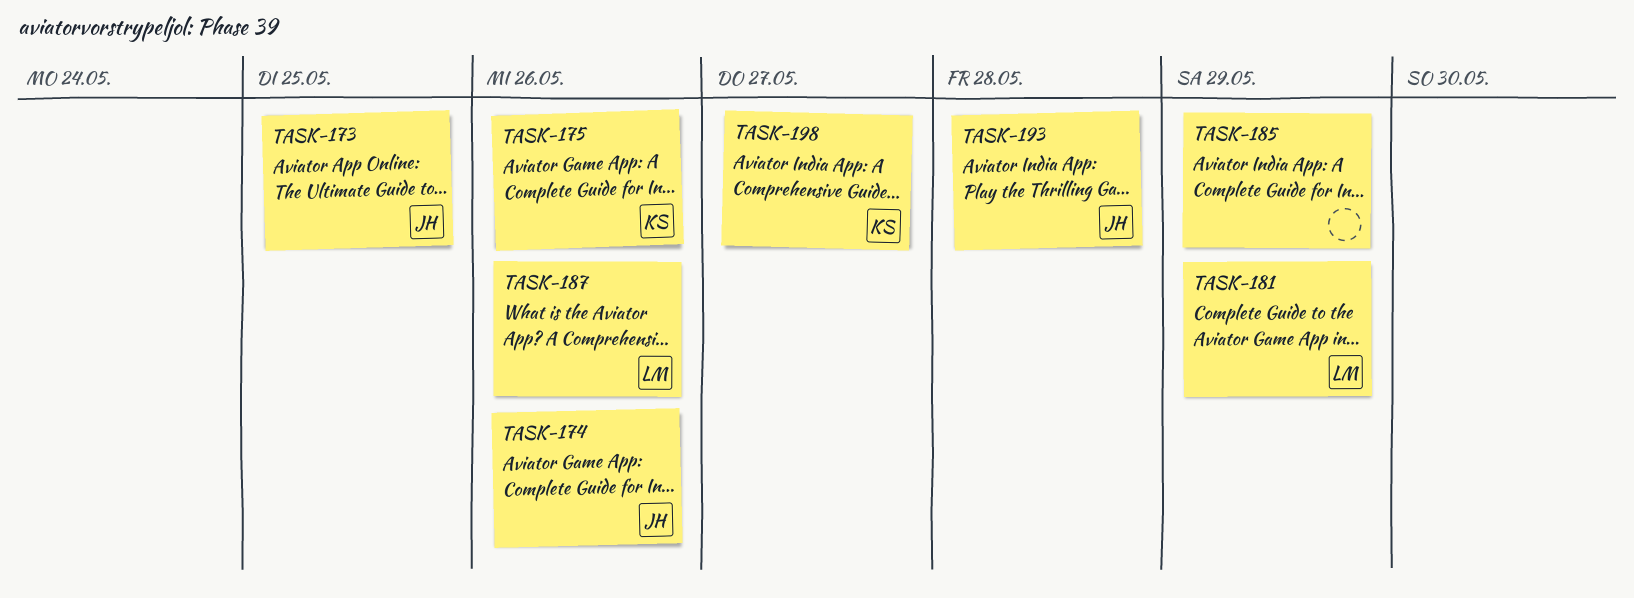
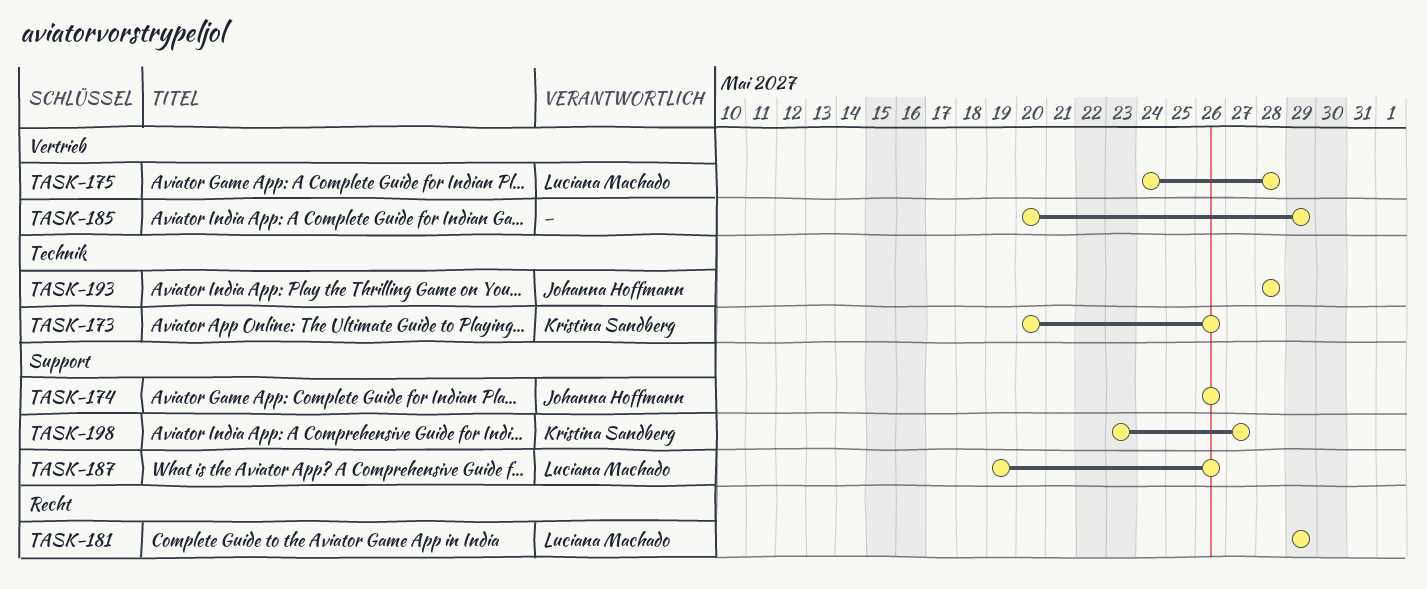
TASK-173, owner: Johanna Hoffmann -> Kristina Sandberg
TASK-173, due: May 25 -> May 26
TASK-175, owner: Kristina Sandberg -> Luciana Machado
TASK-175, due: May 26 -> May 28

